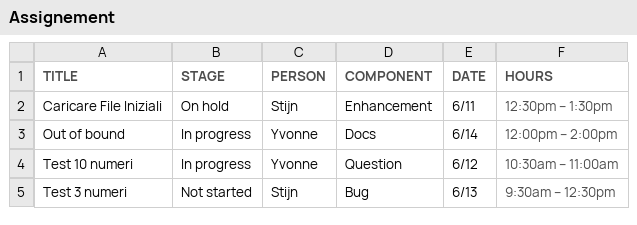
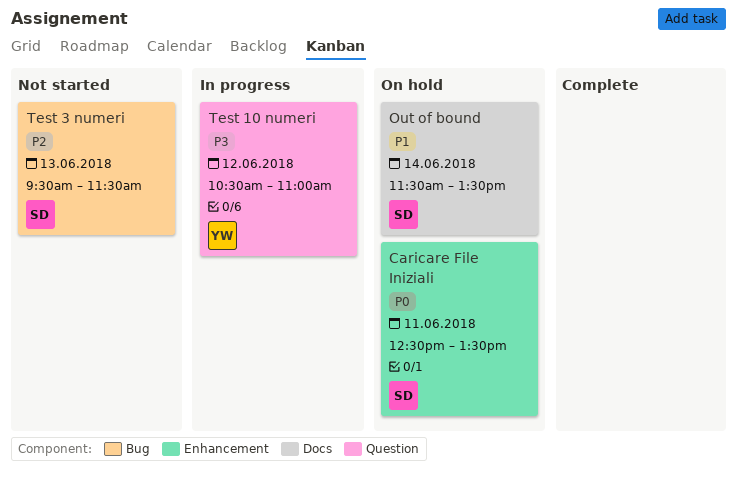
Out of bound, status: In progress -> On hold
Out of bound, owner: Yvonne -> Stijn
Out of bound, begins: 12:00 -> 11:30
Out of bound, ends: 14:00 -> 13:30
Test 3 numeri, ends: 12:30 -> 11:30

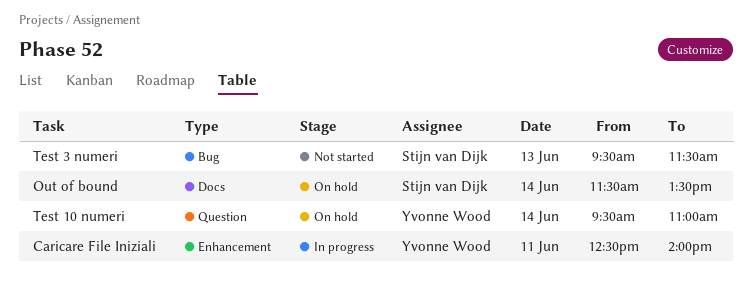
Caricare File Iniziali, status: On hold -> In progress
Caricare File Iniziali, owner: Stijn van Dijk -> Yvonne Wood
Caricare File Iniziali, ends: 13:30 -> 14:00
Test 10 numeri, status: In progress -> On hold
Test 10 numeri, day: Jun 12 -> Jun 14
Test 10 numeri, begins: 10:30 -> 09:30

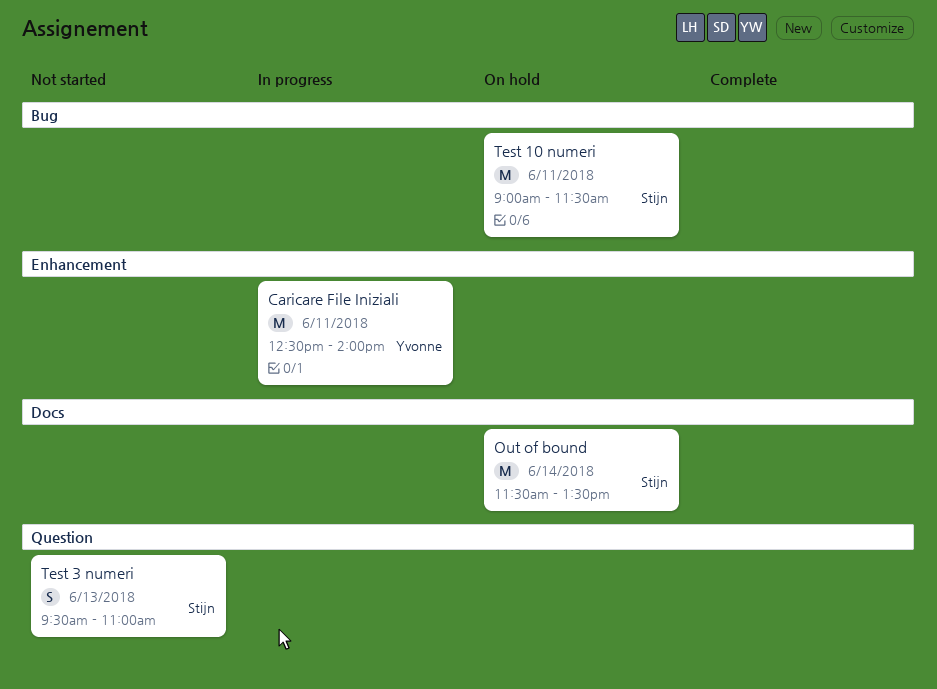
Test 10 numeri, owner: Yvonne Wood -> Stijn van Dijk
Test 10 numeri, label: Question -> Bug
Test 10 numeri, day: Jun 14 -> Jun 11
Test 10 numeri, begins: 09:30 -> 09:00
Test 10 numeri, ends: 11:00 -> 11:30
Test 3 numeri, label: Bug -> Question
Test 3 numeri, ends: 11:30 -> 11:00

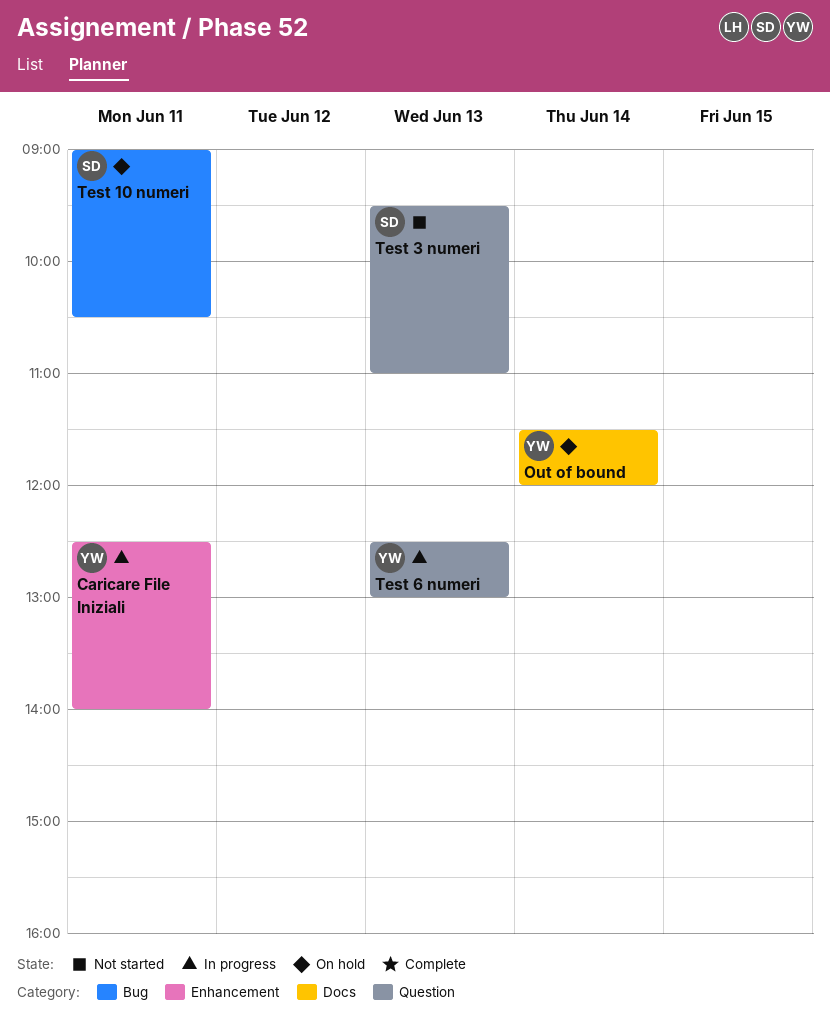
Out of bound, owner: Stijn -> Yvonne
Out of bound, ends: 13:30 -> 12:00
Test 10 numeri, ends: 11:30 -> 10:30
Test 6 numeri: none -> present

